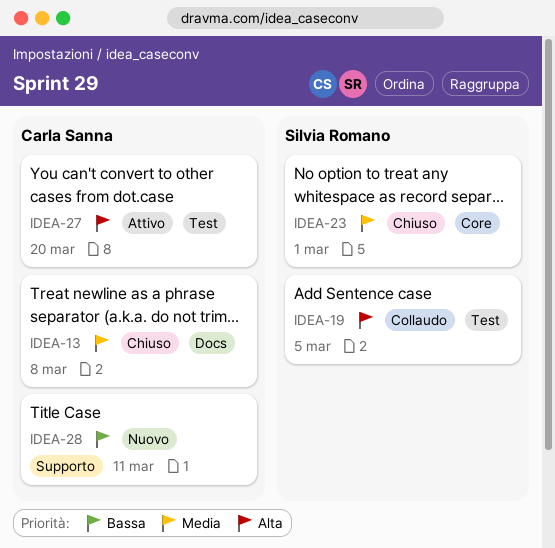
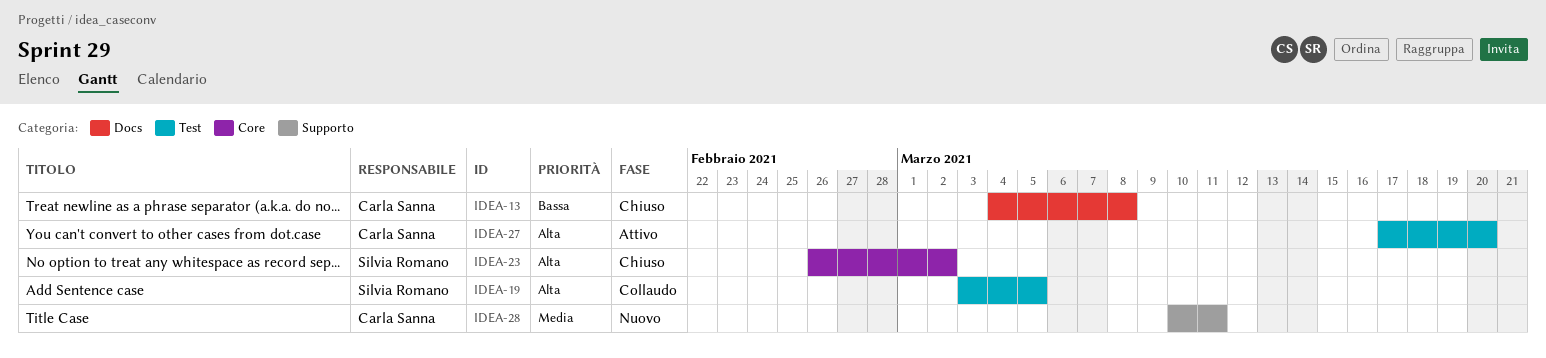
IDEA-13, priority: Media -> Bassa
IDEA-23, priority: Media -> Alta
IDEA-23, due: Mar 1 -> Mar 2
IDEA-28, priority: Bassa -> Media

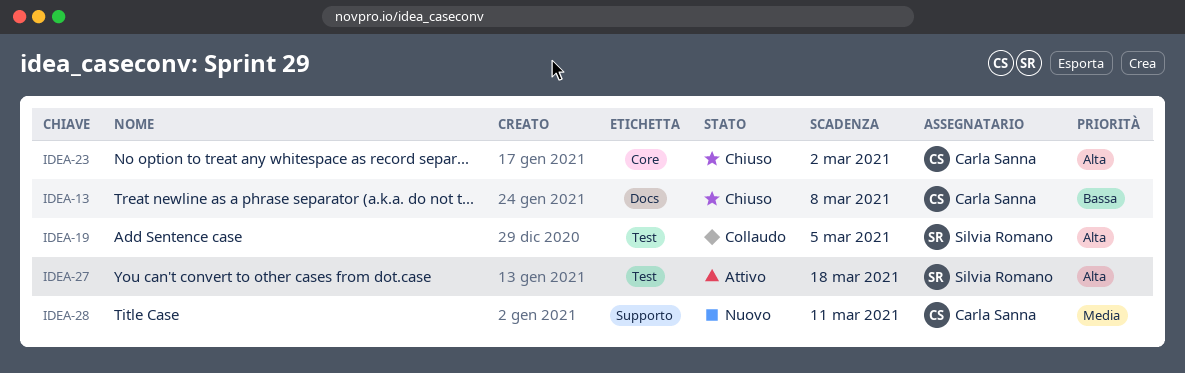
IDEA-23, owner: Silvia Romano -> Carla Sanna
IDEA-27, owner: Carla Sanna -> Silvia Romano
IDEA-27, due: Mar 20 -> Mar 18

